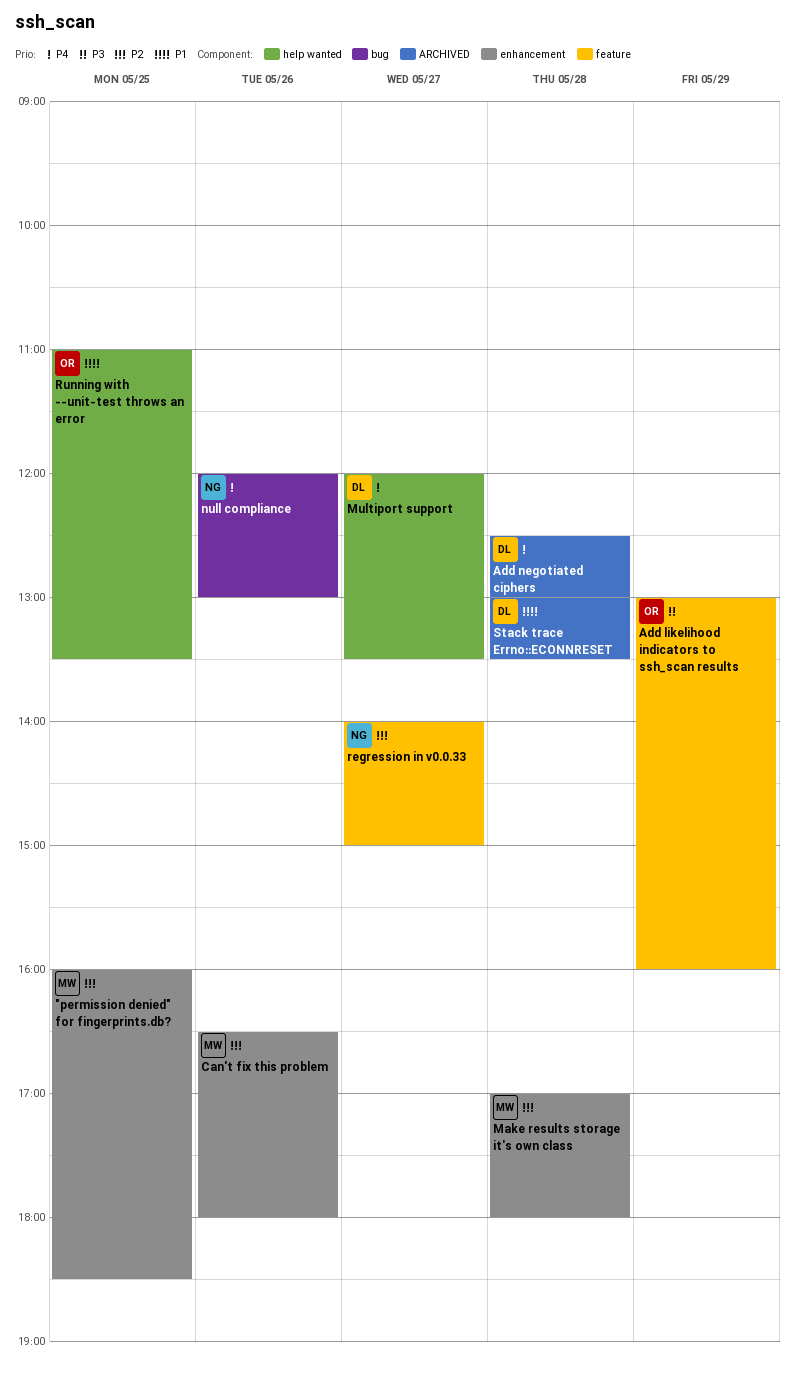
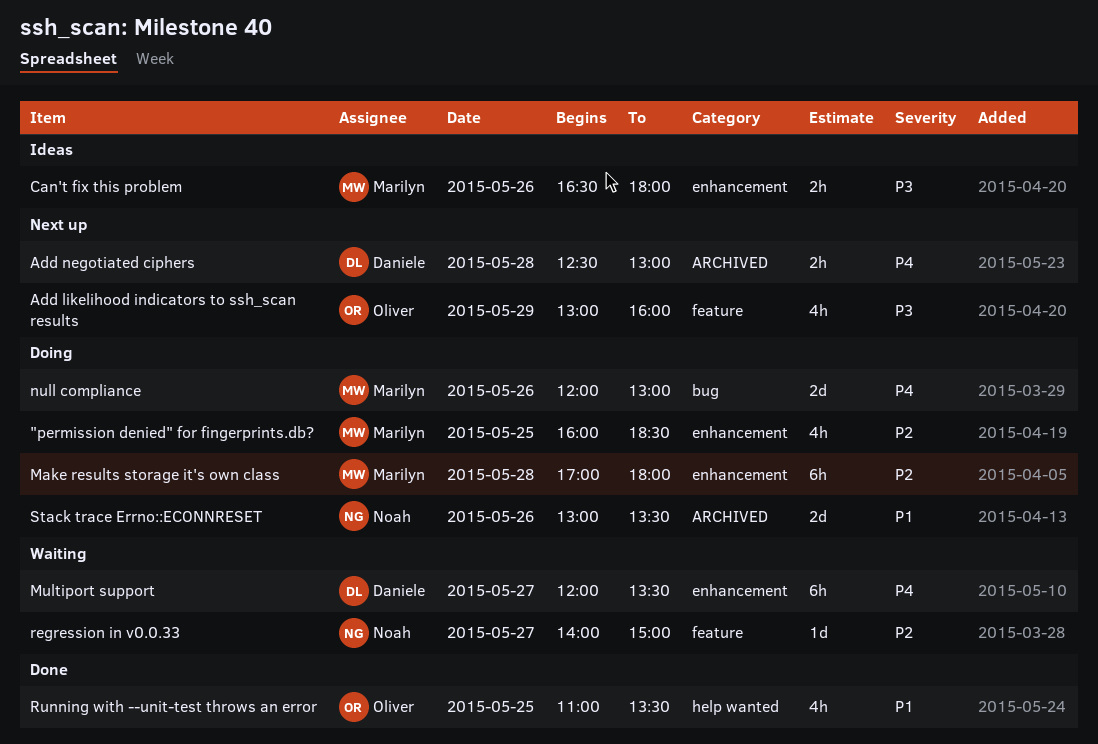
Can't fix this problem, priority: P2 -> P3
Multiport support, label: help wanted -> enhancement
null compliance, owner: Noah -> Marilyn
Stack trace Errno::ECONNRESET, owner: Daniele -> Noah
Stack trace Errno::ECONNRESET, day: May 28 -> May 26

